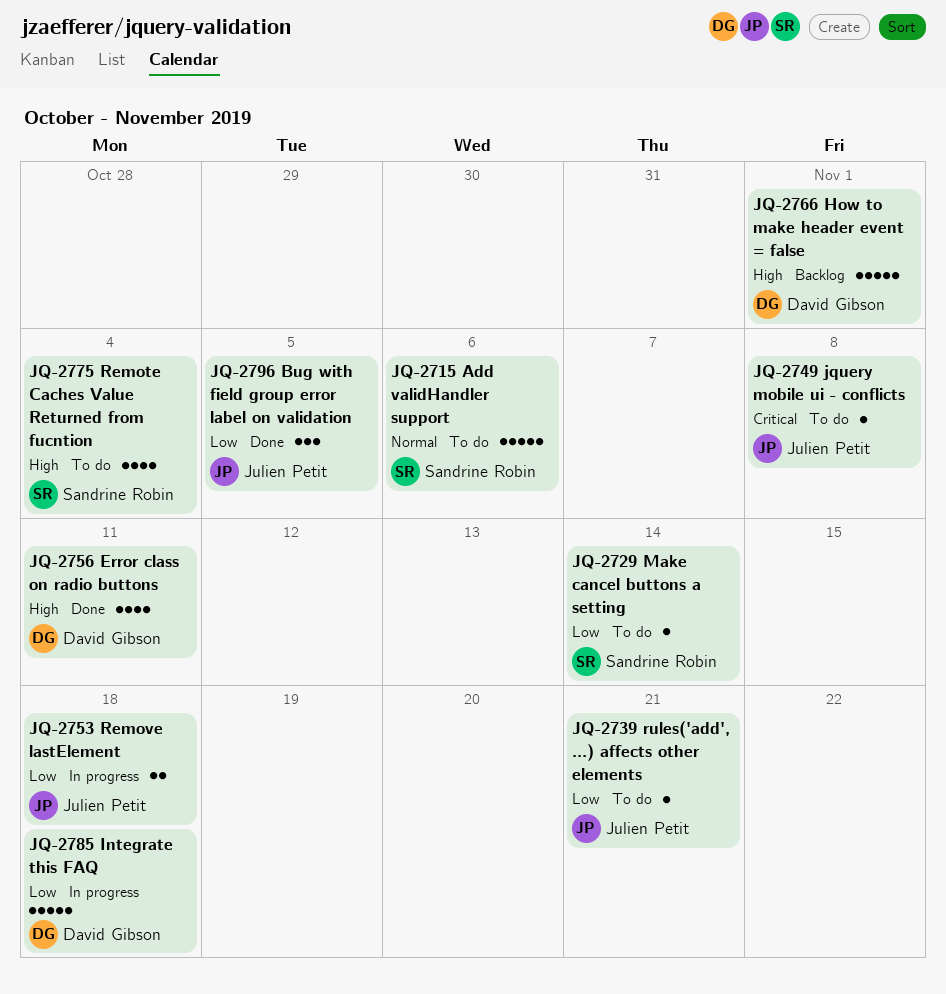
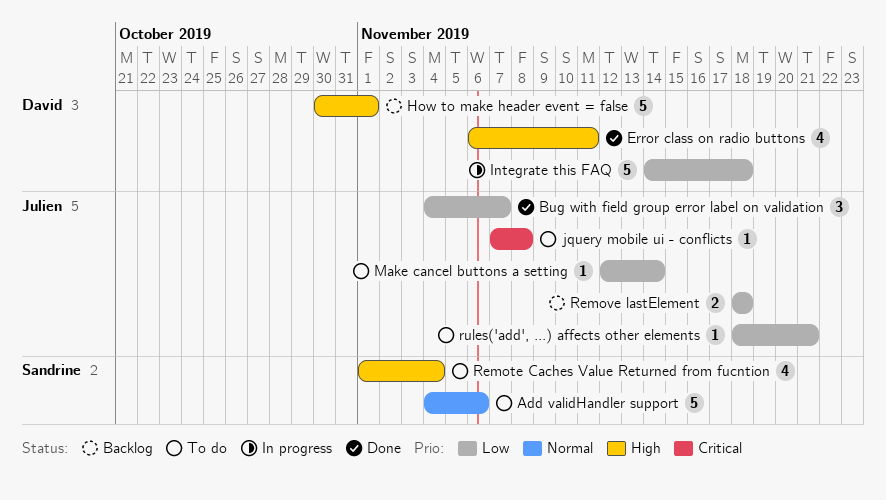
Bug with field group error label on validation, due: Nov 5 -> Nov 7
Make cancel buttons a setting, owner: Sandrine Robin -> Julien Petit
Remove lastElement, status: In progress -> Backlog

